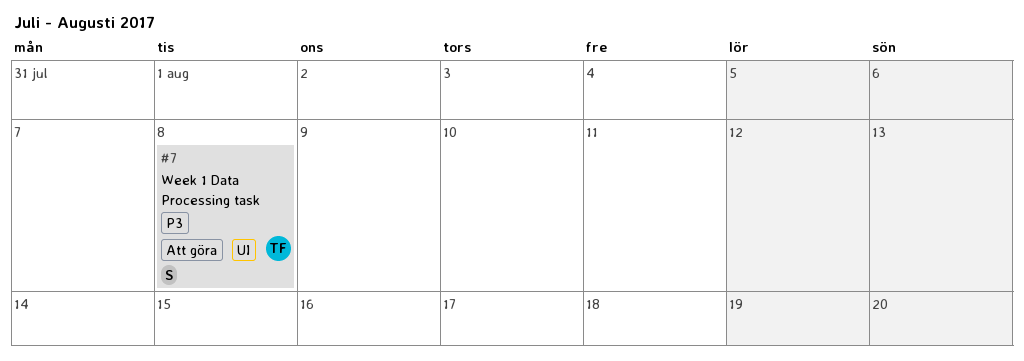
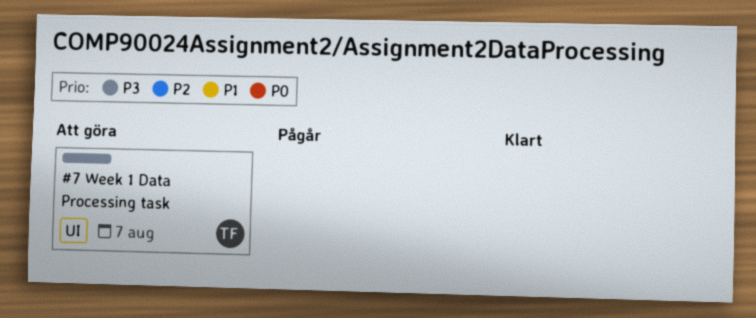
#7, due: Aug 8 -> Aug 7

